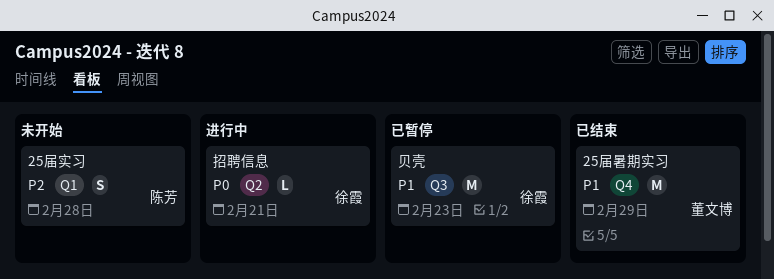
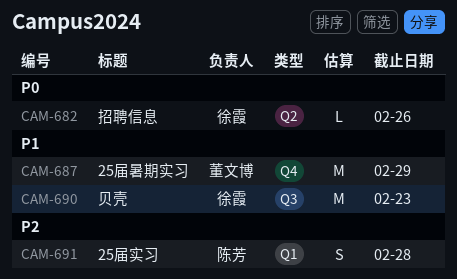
招聘信息, due: Feb 21 -> Feb 26

